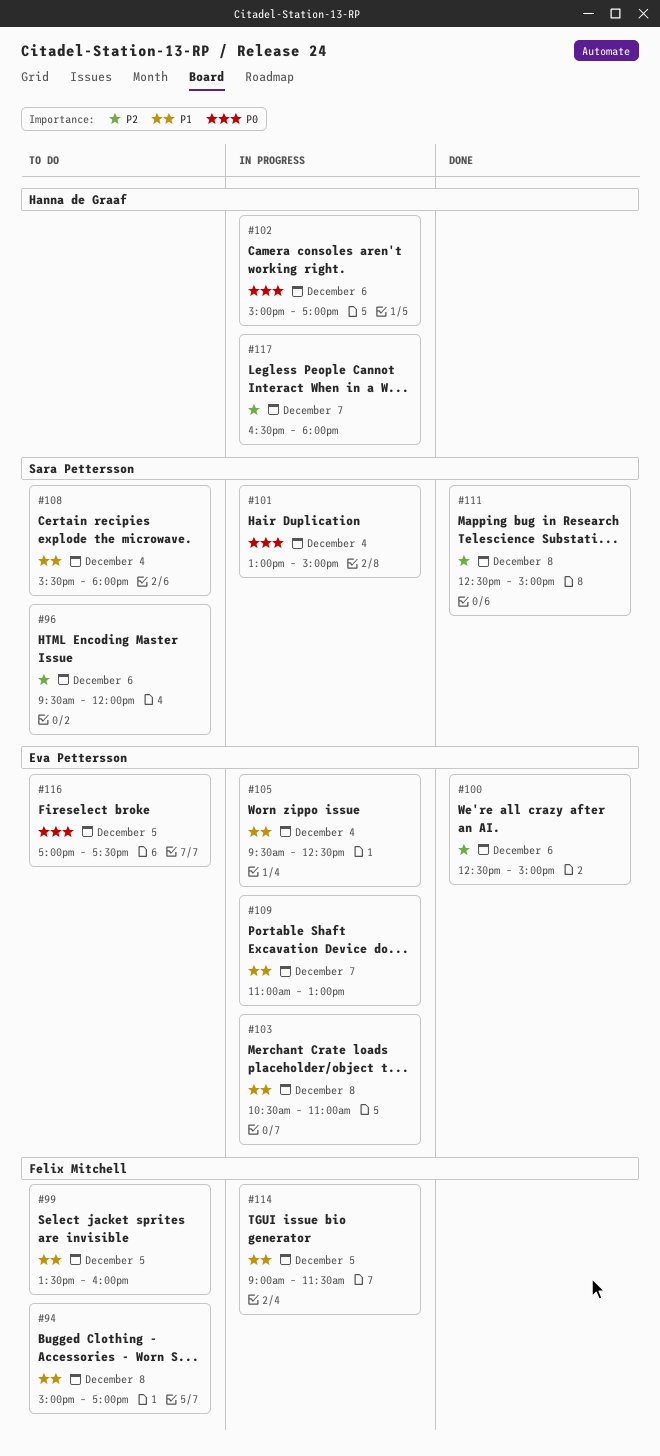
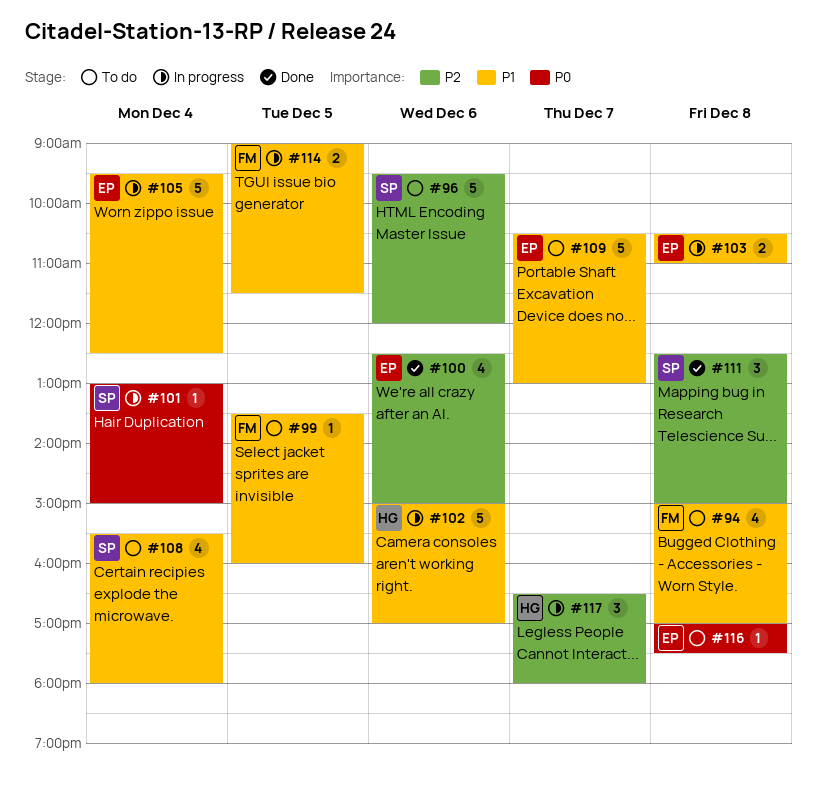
#102, priority: P0 -> P1
#109, status: In progress -> To do
#109, begins: 11:00 -> 10:30
#116, day: Dec 5 -> Dec 8

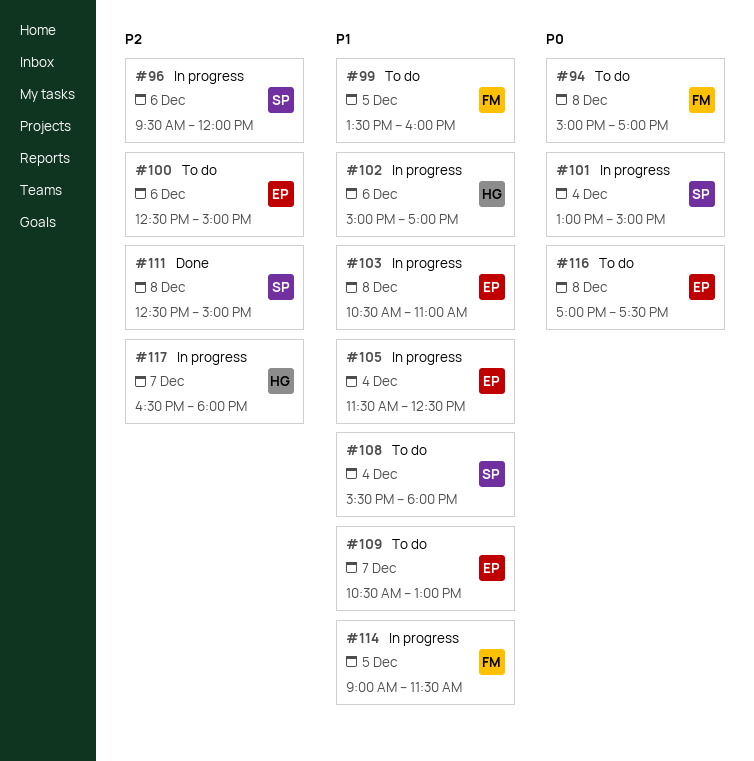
#94, priority: P1 -> P0
#96, status: To do -> In progress
#100, status: Done -> To do
#105, begins: 09:30 -> 11:30

